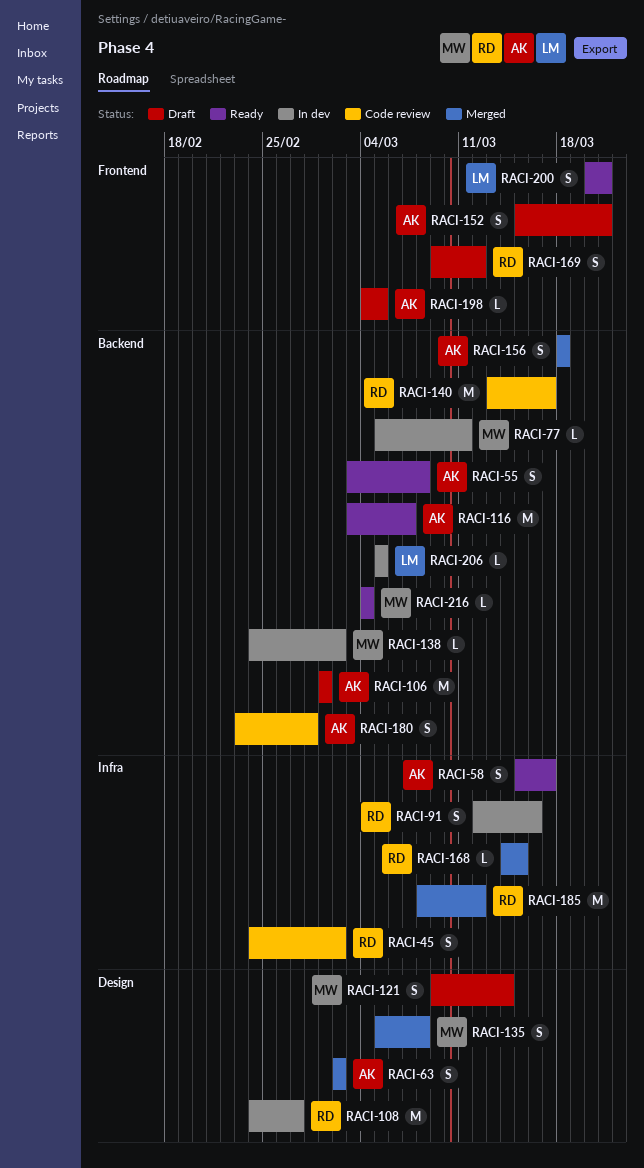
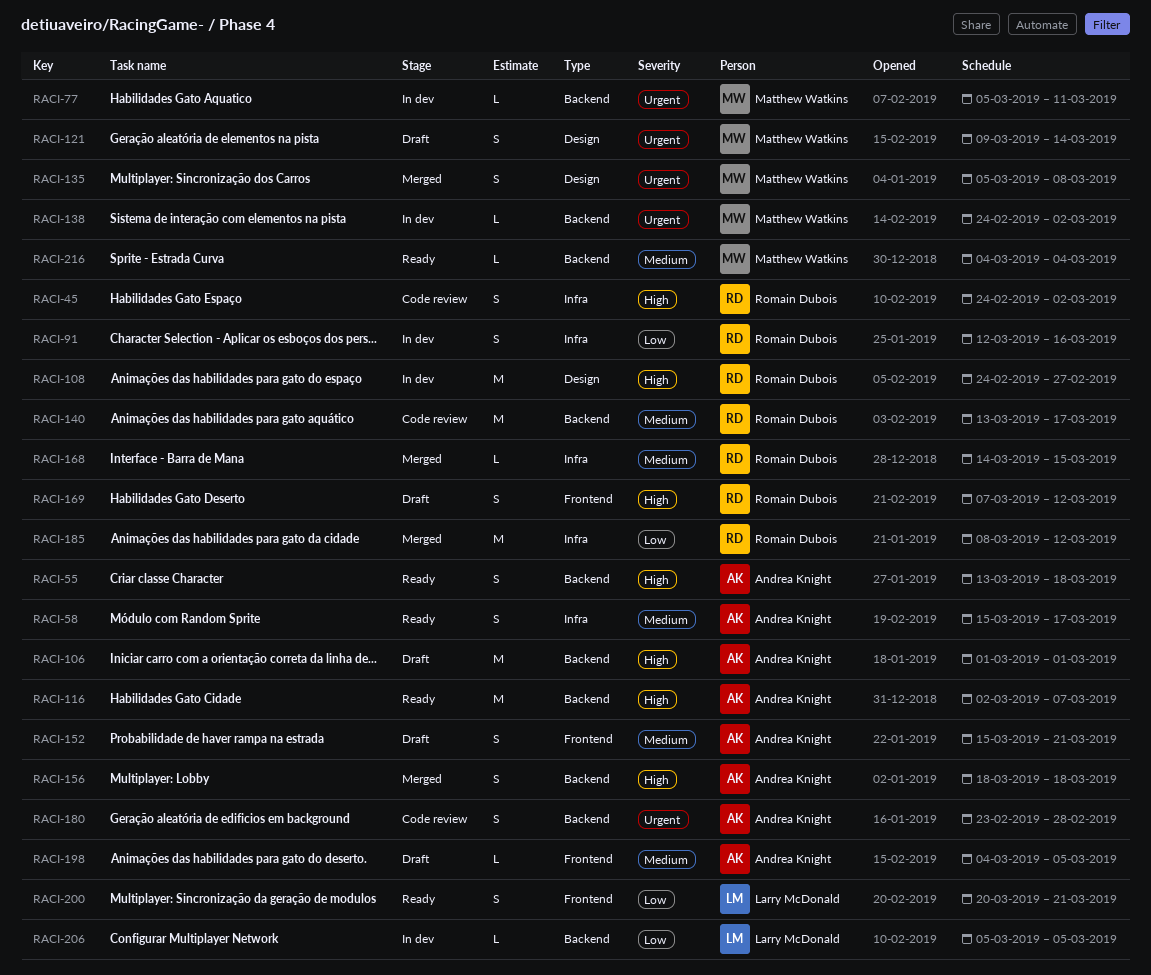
RACI-55, start: Mar 3 -> Mar 13
RACI-55, due: Mar 8 -> Mar 18
RACI-63: present -> none
RACI-116, start: Mar 3 -> Mar 2
RACI-169, start: Mar 9 -> Mar 7

